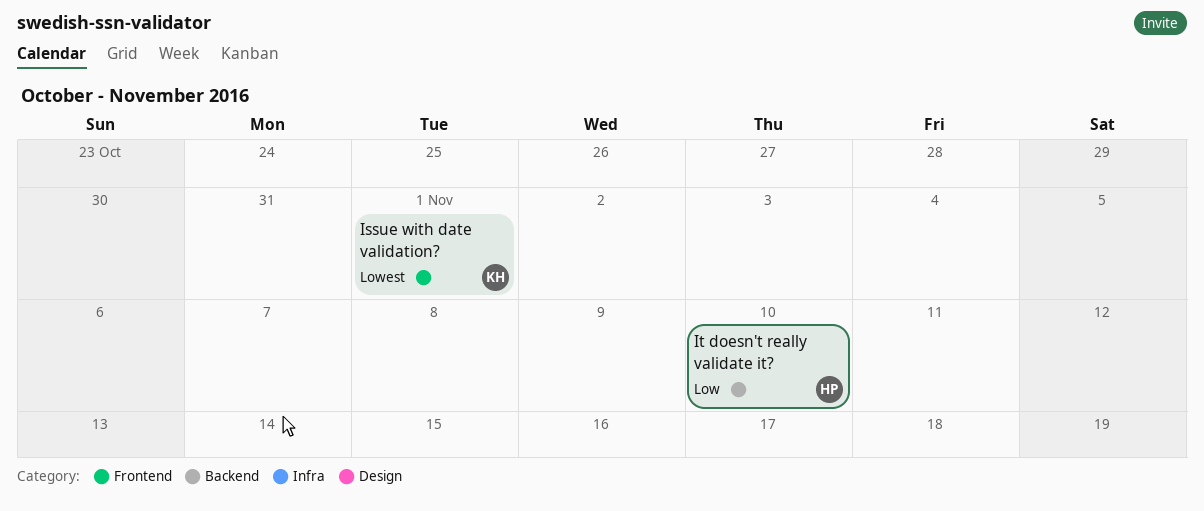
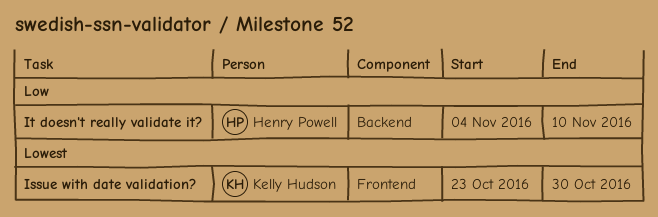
Issue with date validation?, due: Nov 1 -> Oct 30

